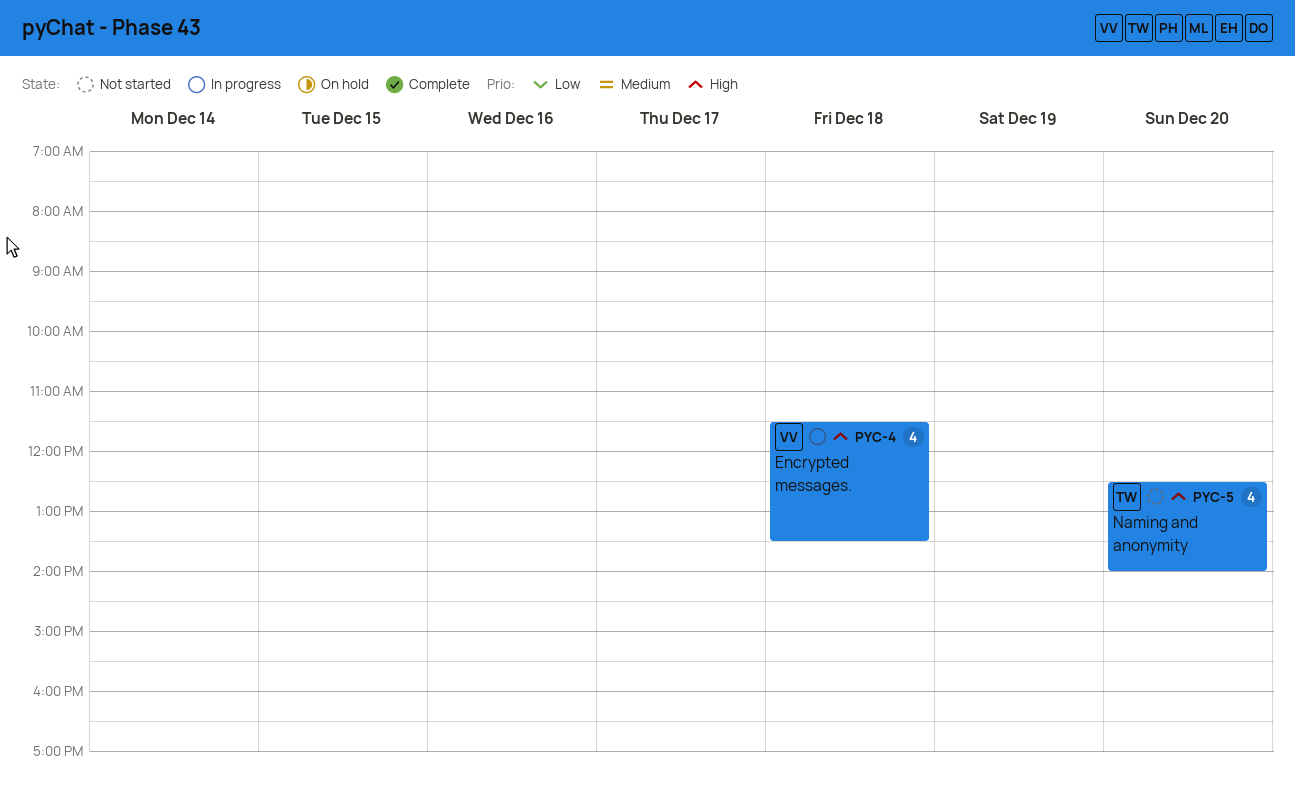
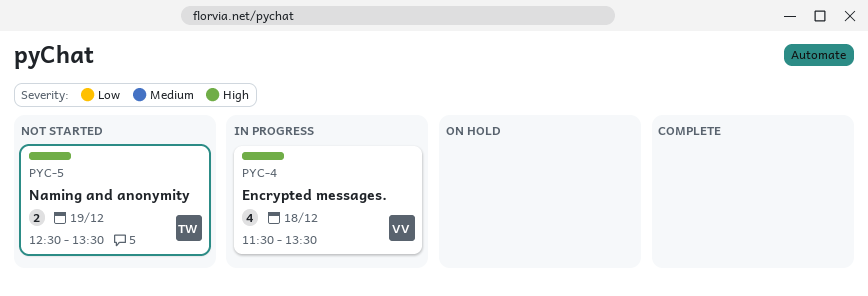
PYC-5, estimate: 4 -> 2
PYC-5, day: Dec 20 -> Dec 19
PYC-5, ends: 14:00 -> 13:30

